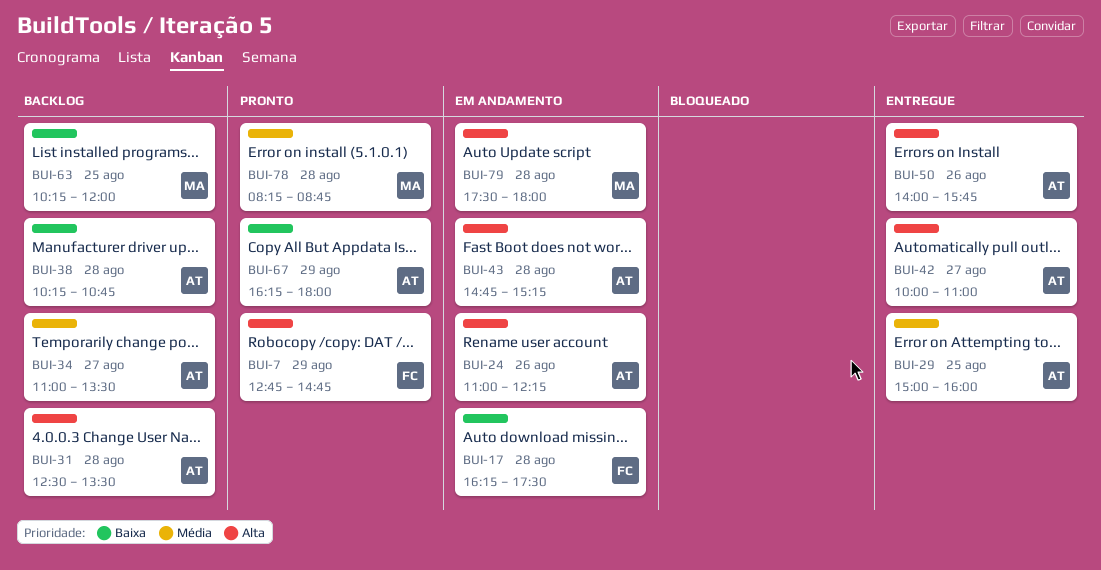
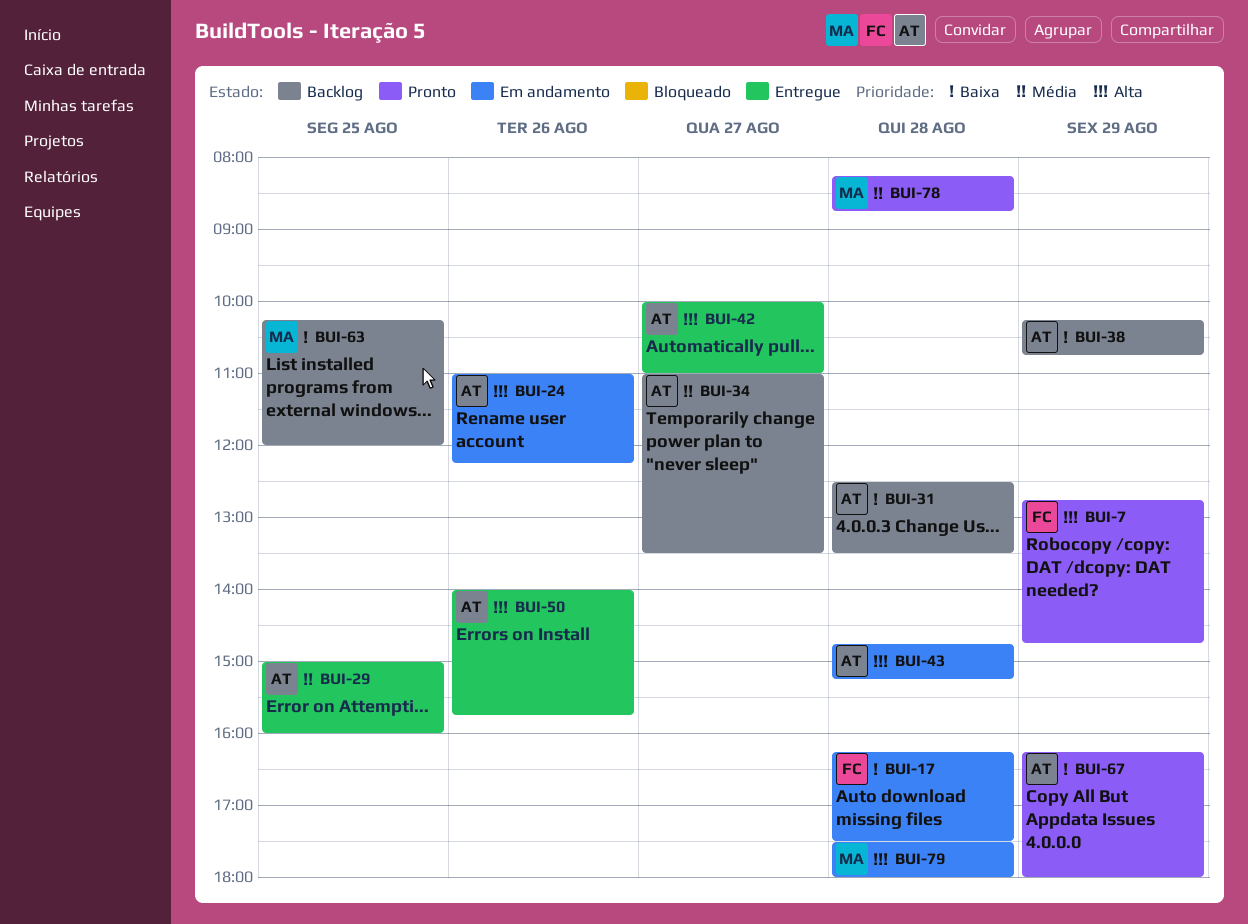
BUI-31, priority: Alta -> Baixa
BUI-38, day: Aug 28 -> Aug 29

